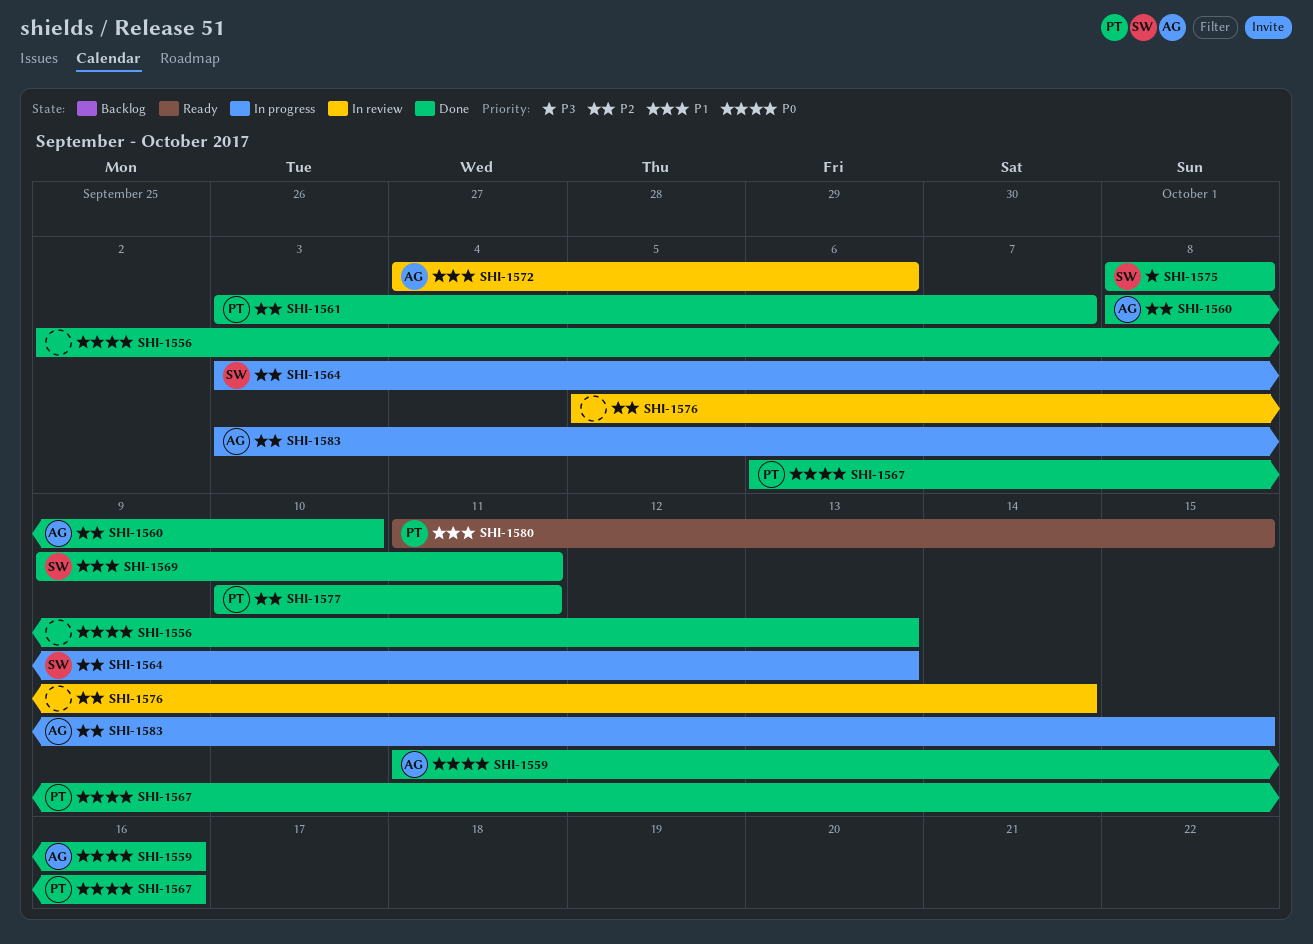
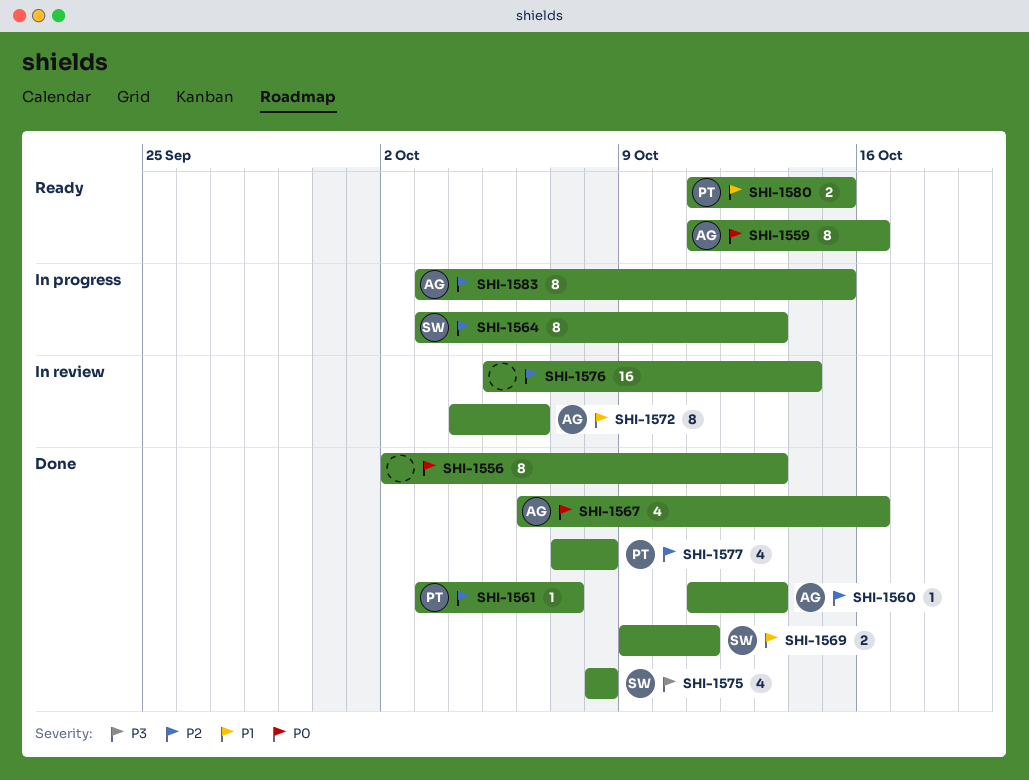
SHI-1559, status: Done -> Ready
SHI-1560, start: Oct 8 -> Oct 11
SHI-1560, due: Oct 10 -> Oct 13
SHI-1567, owner: PT -> AG
SHI-1577, start: Oct 10 -> Oct 7
SHI-1577, due: Oct 11 -> Oct 8

